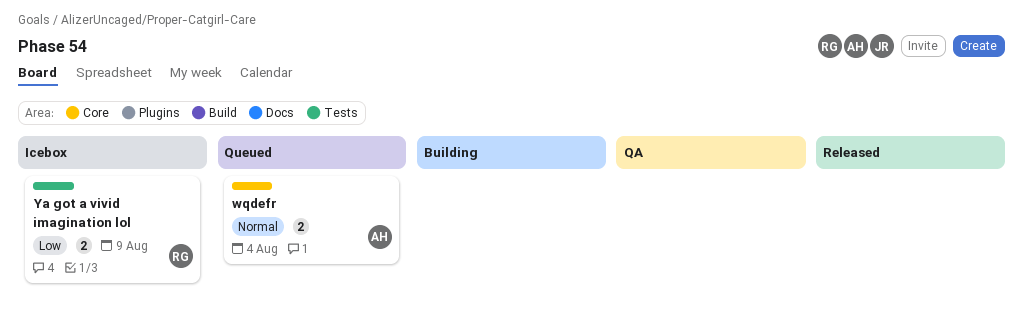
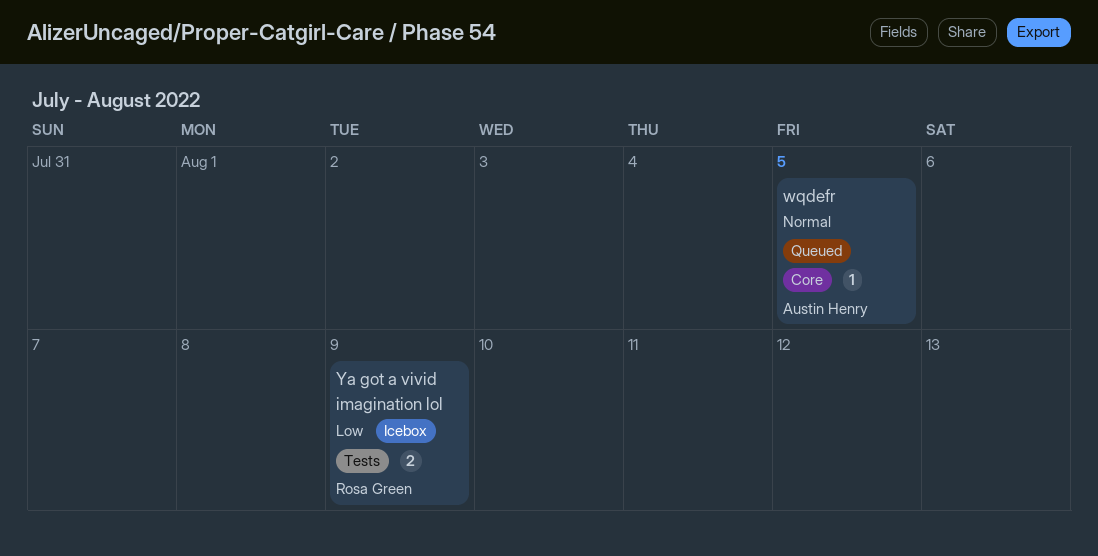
wqdefr, estimate: 2 -> 1
wqdefr, due: Aug 4 -> Aug 5

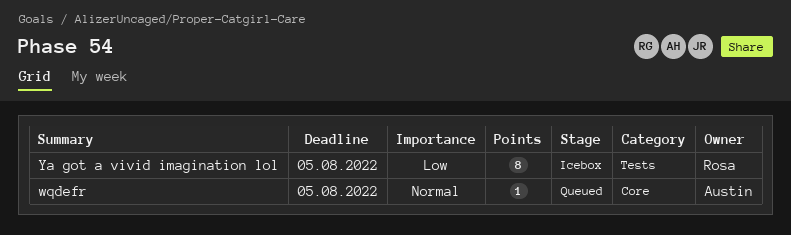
Ya got a vivid imagination lol, estimate: 2 -> 8
Ya got a vivid imagination lol, due: Aug 9 -> Aug 5

